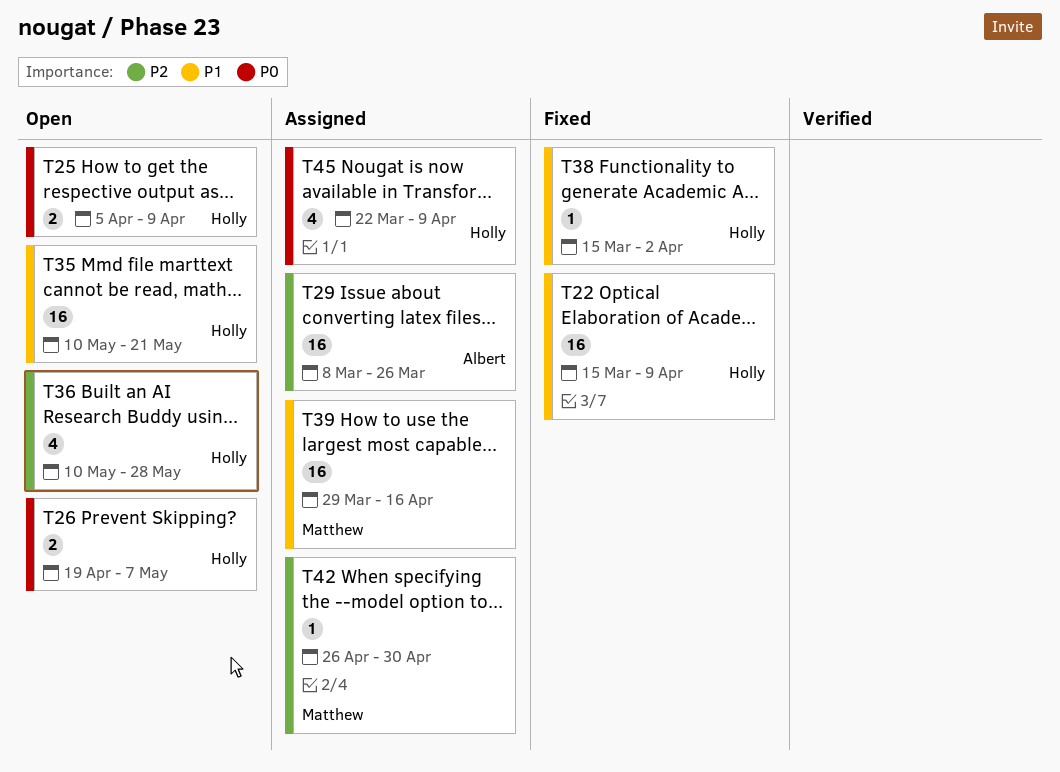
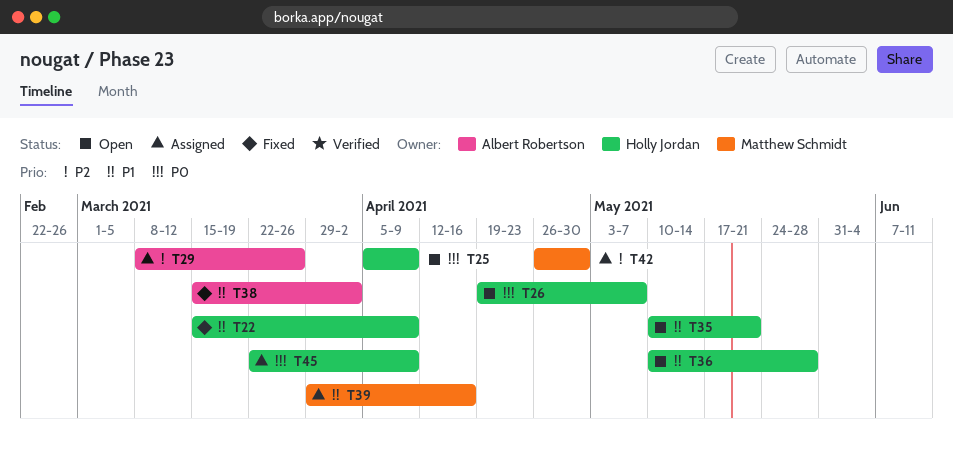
T36, priority: P2 -> P1
T38, owner: Holly Jordan -> Albert Robertson

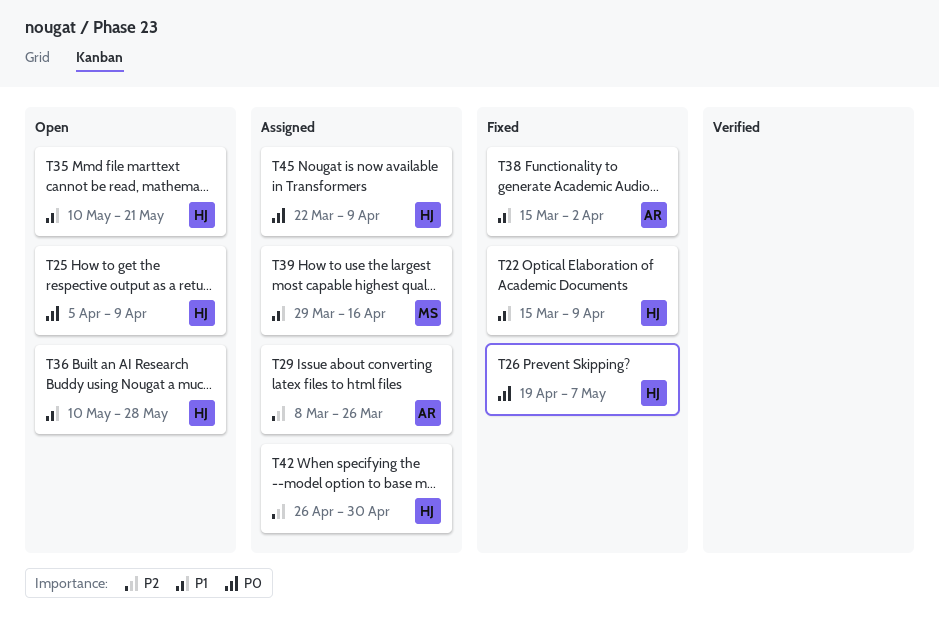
T26, status: Open -> Fixed
T42, owner: Matthew Schmidt -> Holly Jordan

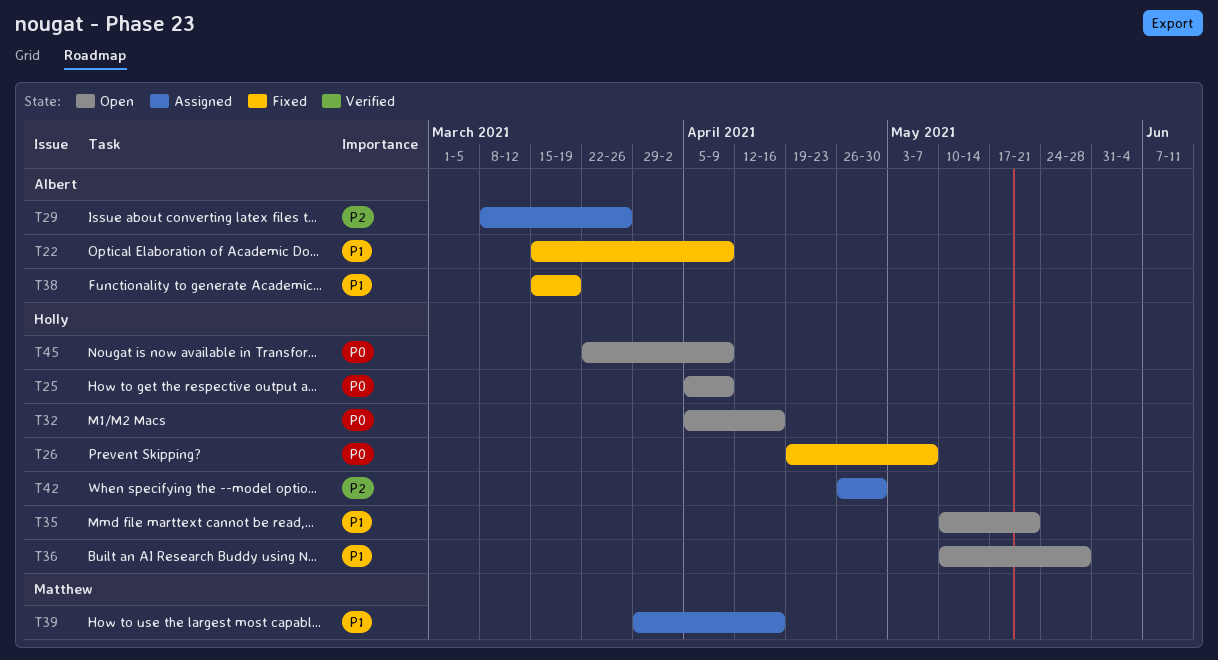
T22, owner: Holly -> Albert
T32: none -> present
T38, due: Apr 2 -> Mar 19
T45, status: Assigned -> Open

